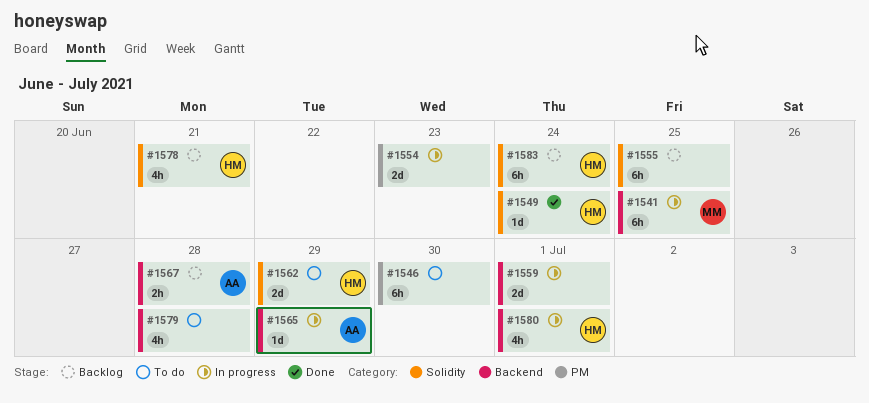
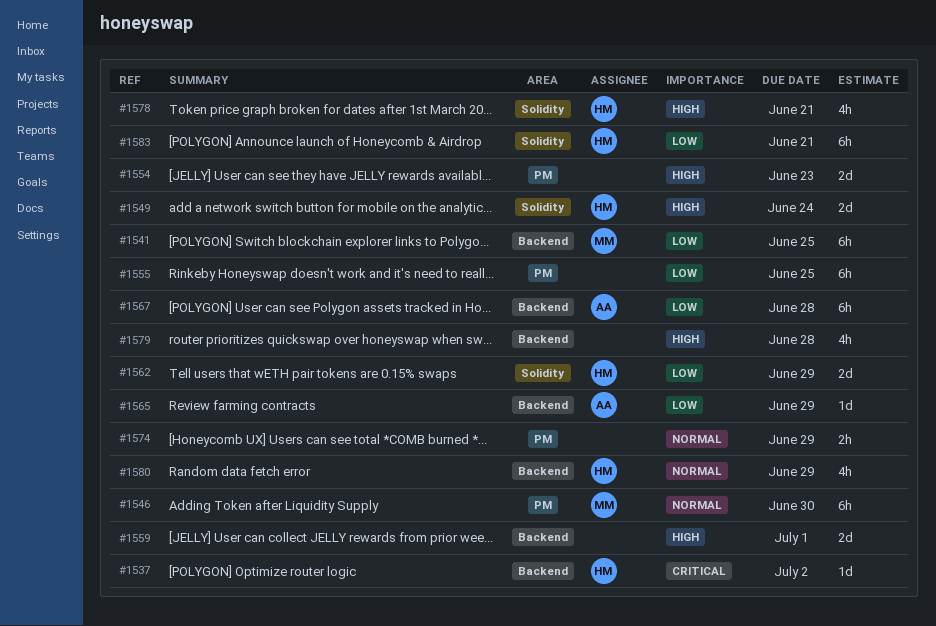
#1537: none -> present
#1546, owner: none -> MM
#1549, estimate: 1d -> 2d
#1555, label: Solidity -> PM
#1567, estimate: 2h -> 6h
#1574: none -> present
#1580, due: Jul 1 -> Jun 29
#1583, due: Jun 24 -> Jun 21

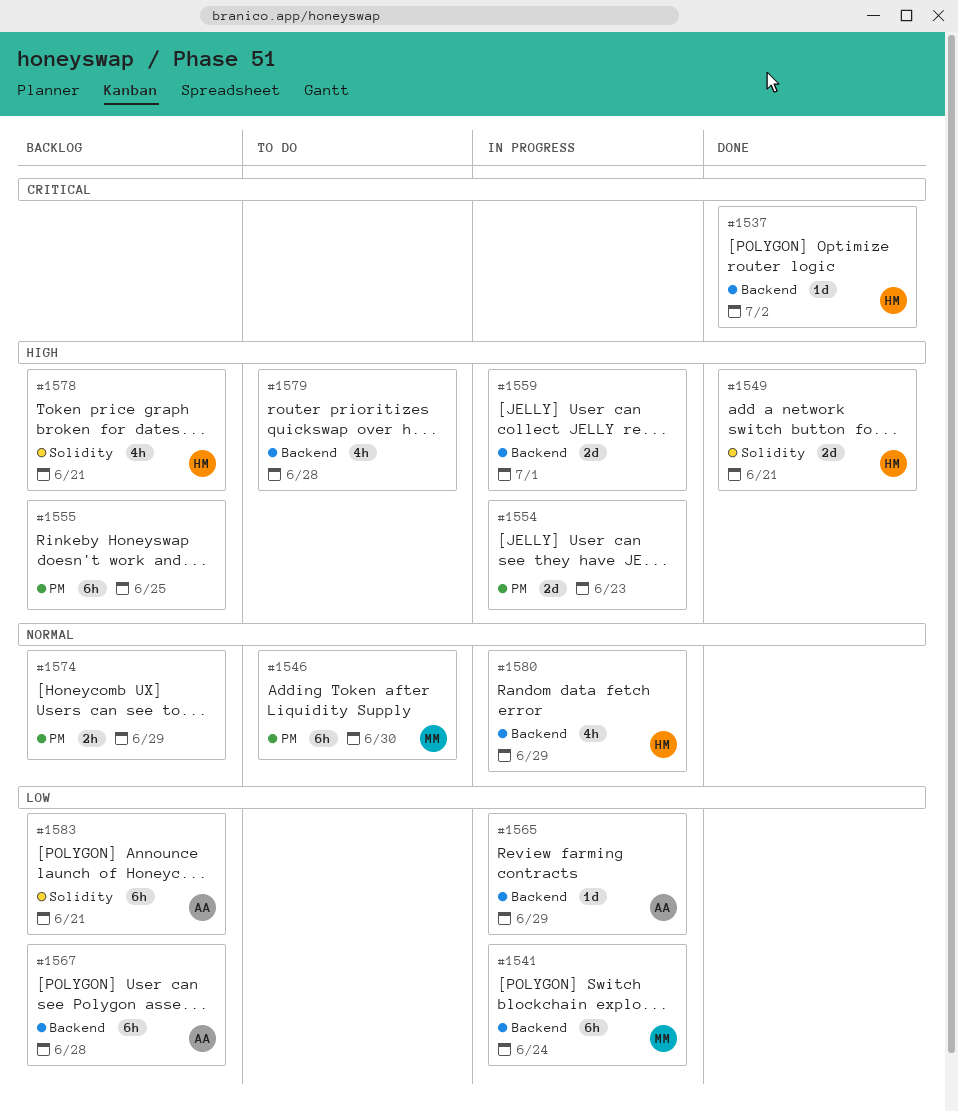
#1541, due: Jun 25 -> Jun 24
#1549, due: Jun 24 -> Jun 21
#1555, priority: Low -> High
#1562: present -> none
#1583, owner: HM -> AA

